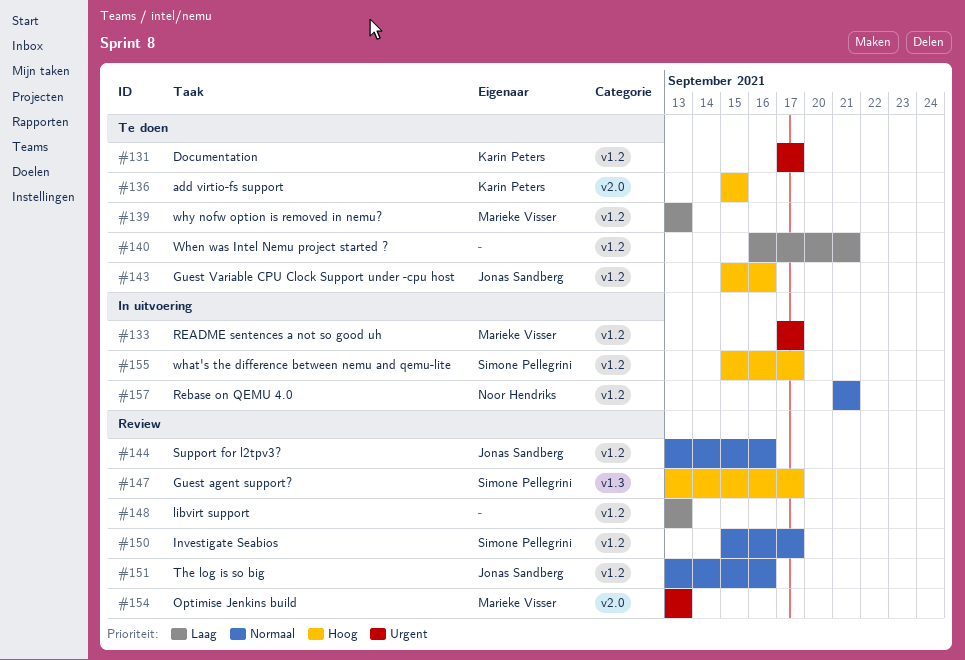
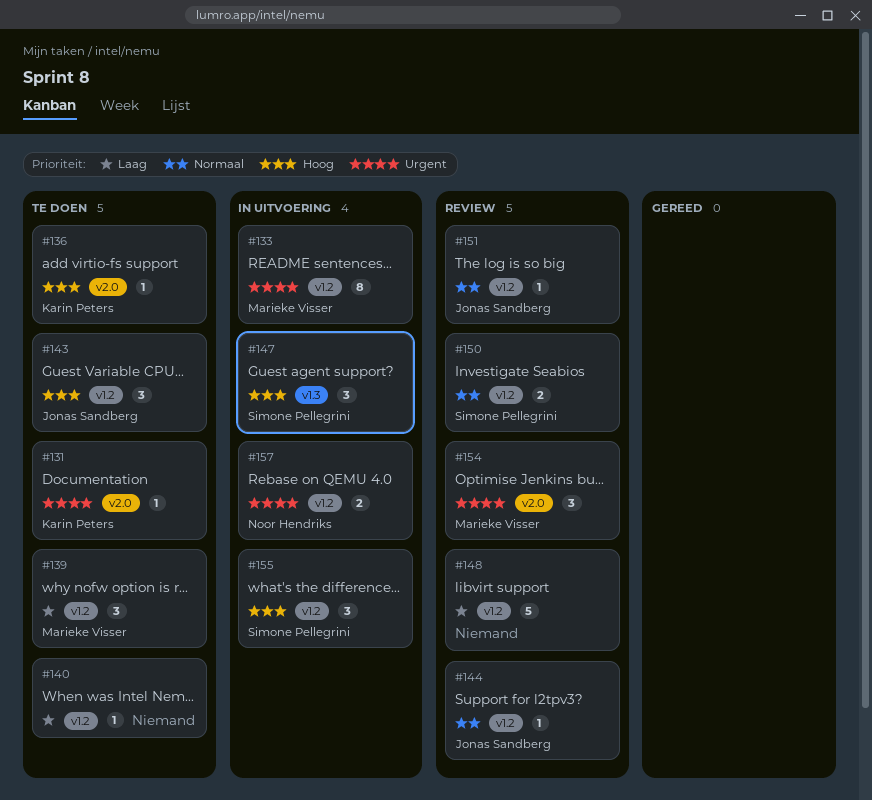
#131, label: v1.2 -> v2.0
#147, status: Review -> In uitvoering
#157, priority: Normaal -> Urgent

